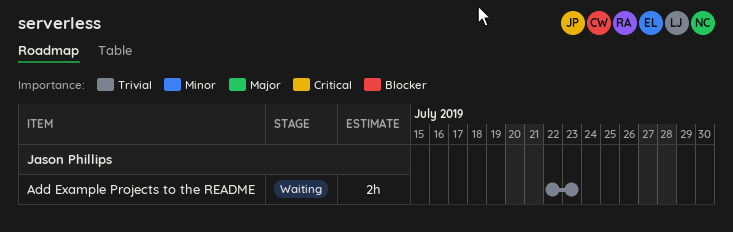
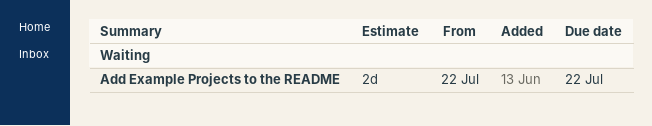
Add Example Projects to the README, estimate: 2h -> 2d
Add Example Projects to the README, due: Jul 23 -> Jul 22

